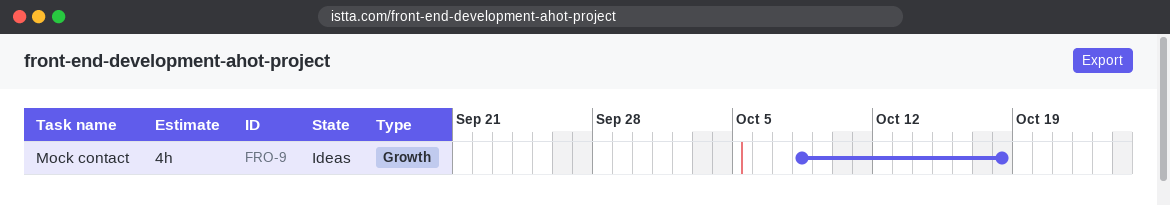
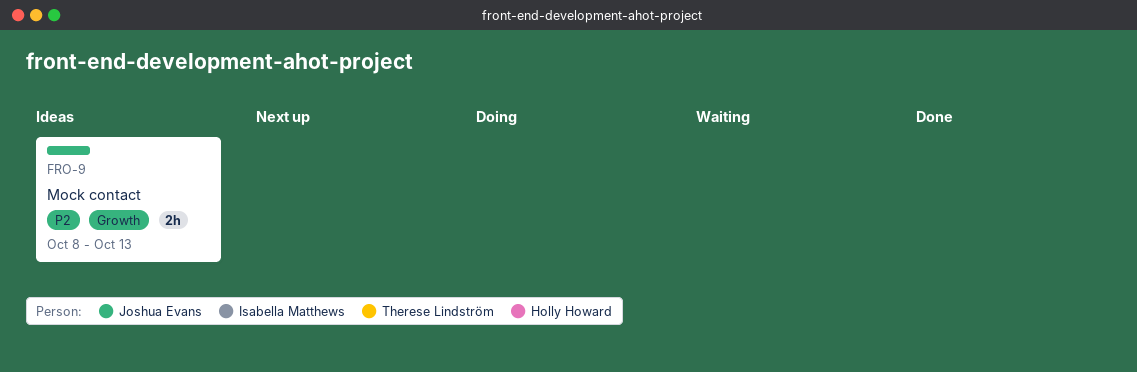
FRO-9, estimate: 4h -> 2h
FRO-9, due: Oct 18 -> Oct 13

